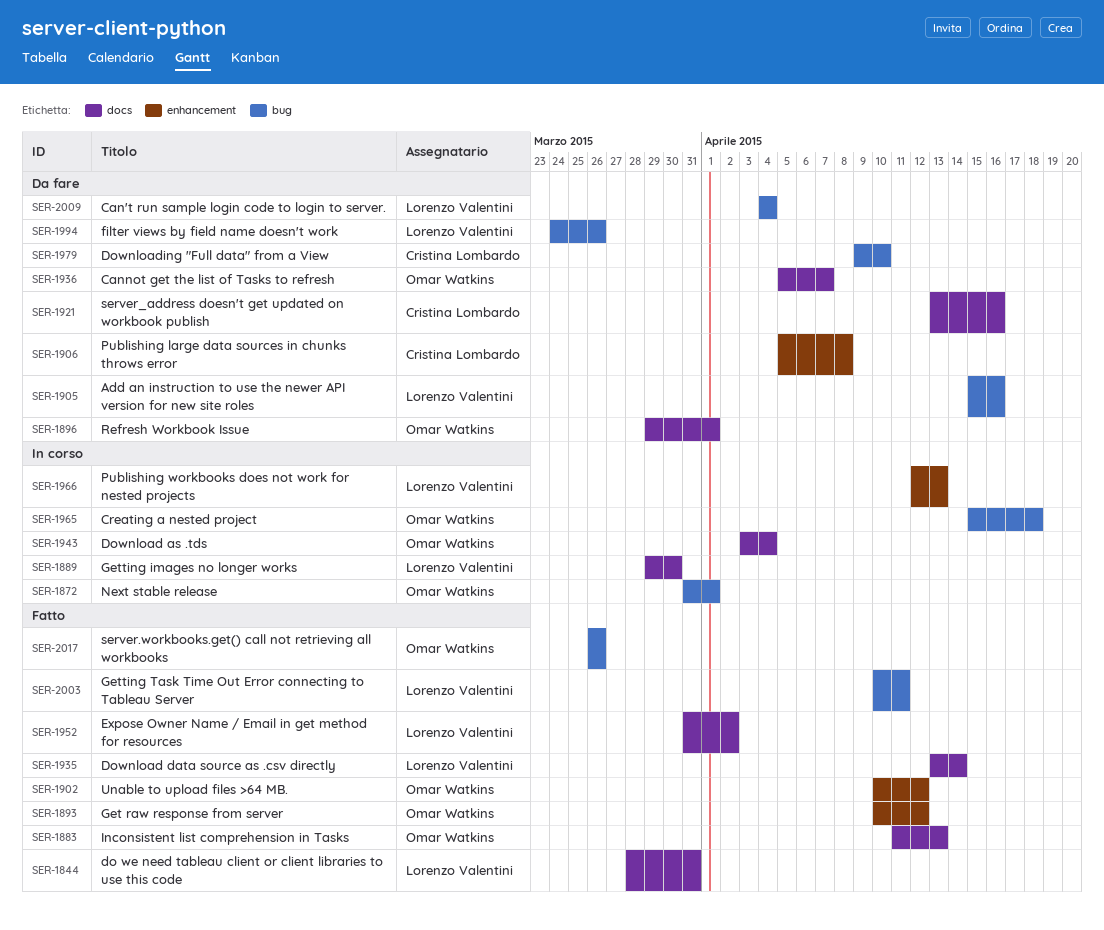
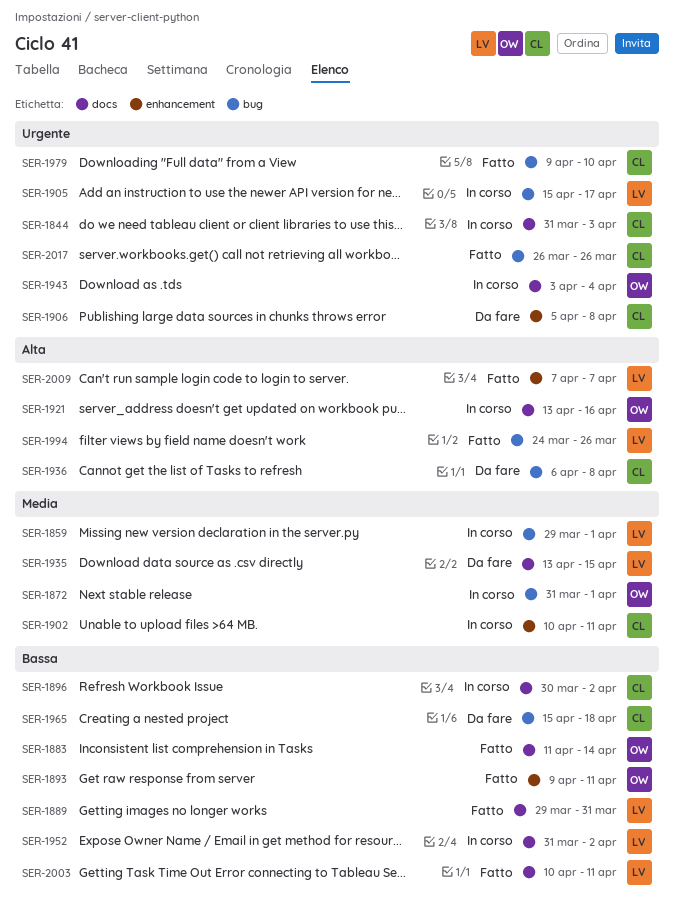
SER-1844, status: Fatto -> In corso
SER-1844, owner: Lorenzo Valentini -> Cristina Lombardo
SER-1844, start: Mar 28 -> Mar 31
SER-1844, due: Mar 31 -> Apr 3
SER-1859: none -> present
SER-1883, due: Apr 13 -> Apr 14
SER-1889, status: In corso -> Fatto
SER-1889, due: Mar 30 -> Mar 31
SER-1893, start: Apr 10 -> Apr 9
SER-1893, due: Apr 12 -> Apr 11
SER-1896, status: Da fare -> In corso
SER-1896, owner: Omar Watkins -> Cristina Lombardo
SER-1896, start: Mar 29 -> Mar 30
SER-1896, due: Apr 1 -> Apr 2
SER-1902, status: Fatto -> In corso
SER-1902, owner: Omar Watkins -> Cristina Lombardo
SER-1902, due: Apr 12 -> Apr 11
SER-1905, status: Da fare -> In corso
SER-1905, due: Apr 16 -> Apr 17
SER-1921, status: Da fare -> In corso
SER-1921, owner: Cristina Lombardo -> Omar Watkins
SER-1935, status: Fatto -> Da fare
SER-1935, due: Apr 14 -> Apr 15
SER-1936, owner: Omar Watkins -> Cristina Lombardo
SER-1936, label: docs -> bug
SER-1936, start: Apr 5 -> Apr 6
SER-1936, due: Apr 7 -> Apr 8
SER-1952, status: Fatto -> In corso
SER-1965, status: In corso -> Da fare
SER-1965, owner: Omar Watkins -> Cristina Lombardo
SER-1966: present -> none
SER-1979, status: Da fare -> Fatto
SER-1994, status: Da fare -> Fatto
SER-2003, label: bug -> docs
SER-2009, status: Da fare -> Fatto
SER-2009, label: bug -> enhancement
SER-2009, start: Apr 4 -> Apr 7
SER-2009, due: Apr 4 -> Apr 7
SER-2017, owner: Omar Watkins -> Cristina Lombardo

